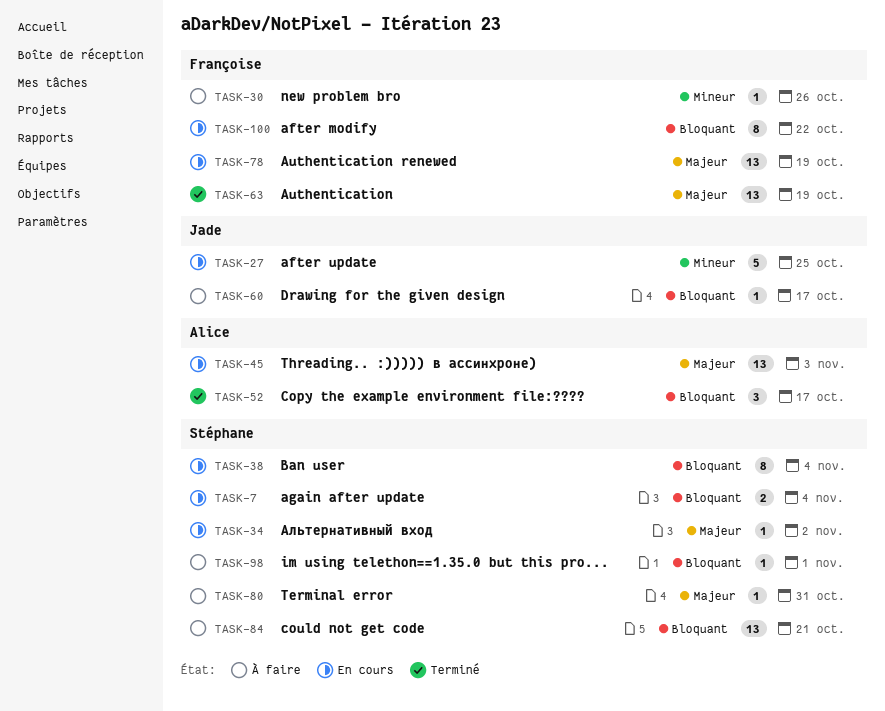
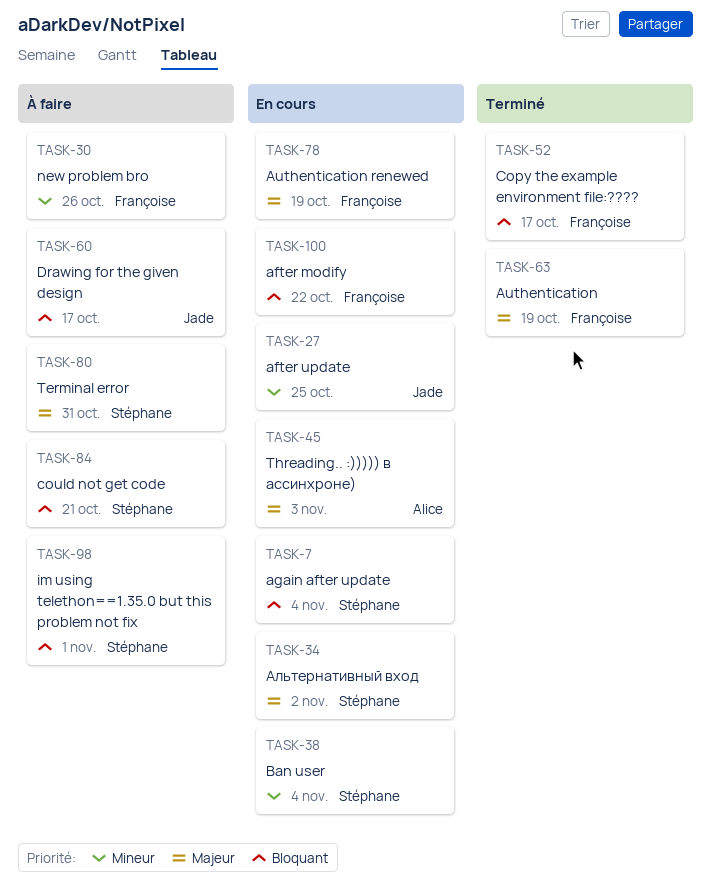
TASK-38, priority: Bloquant -> Mineur
TASK-52, owner: Alice -> Françoise

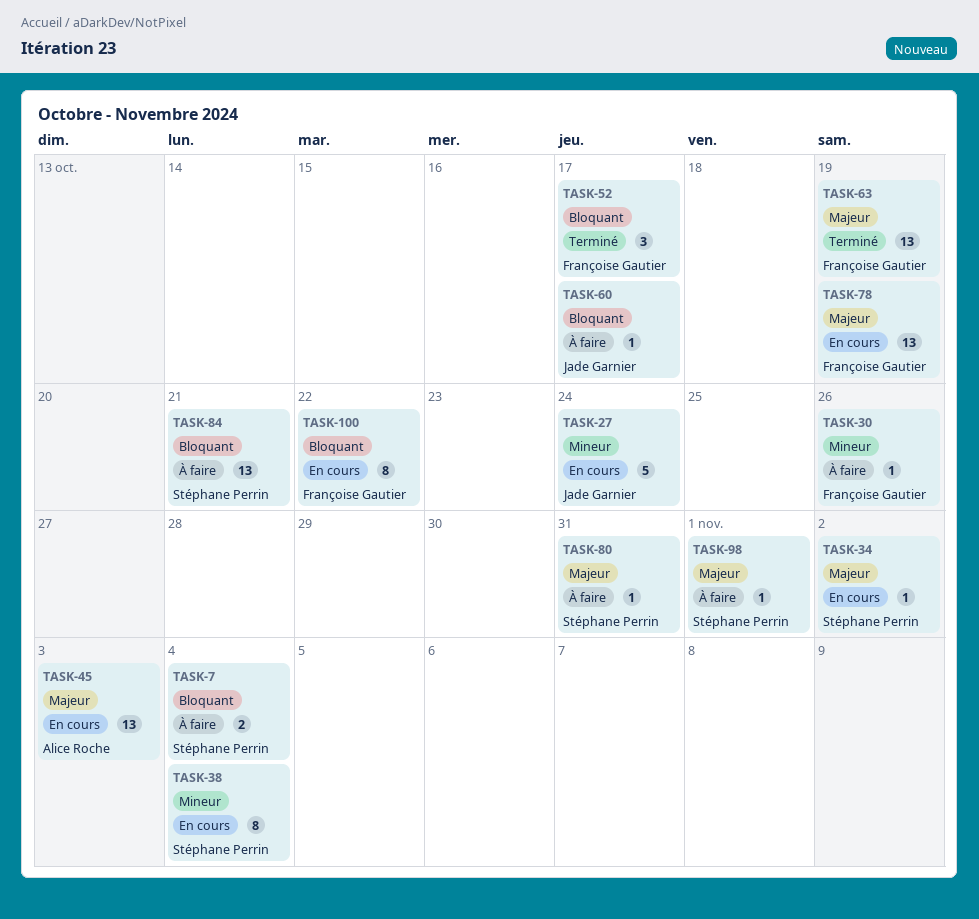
TASK-7, status: En cours -> À faire
TASK-27, due: Oct 25 -> Oct 24
TASK-98, priority: Bloquant -> Majeur

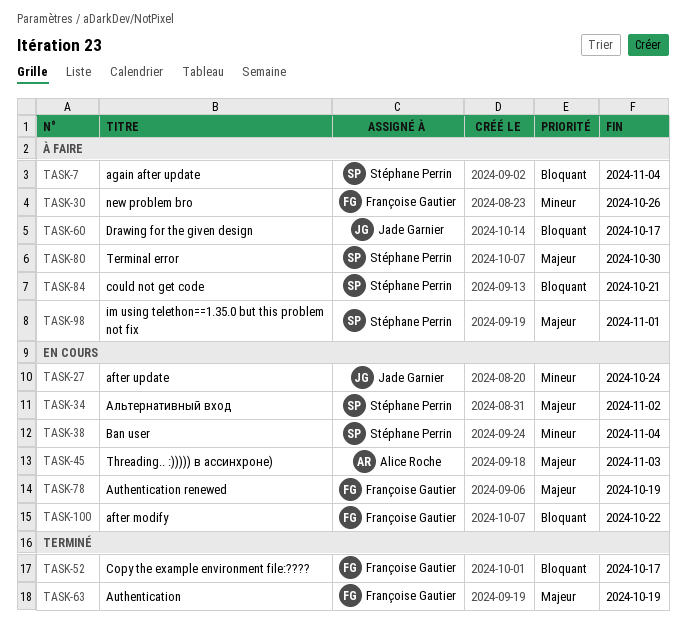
TASK-80, due: Oct 31 -> Oct 30

